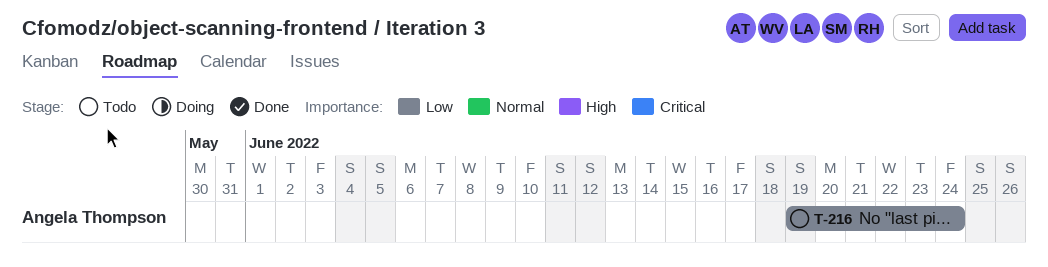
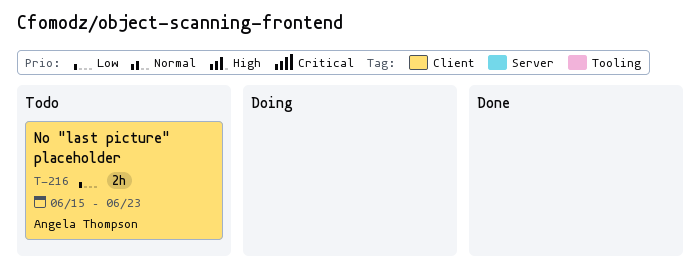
T-216, start: Jun 19 -> Jun 15
T-216, due: Jun 24 -> Jun 23

